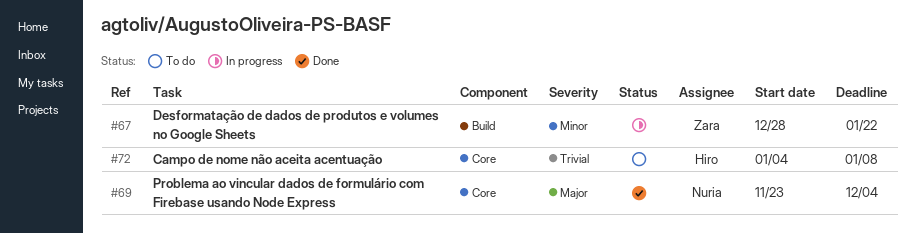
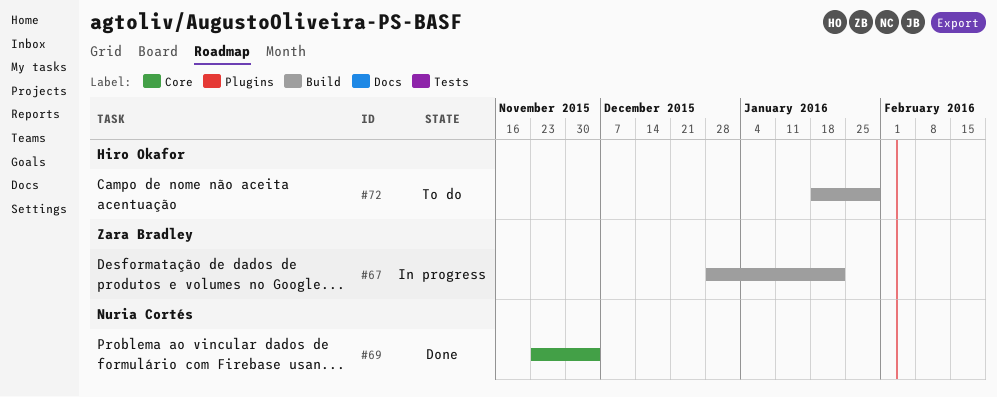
#72, label: Core -> Build
#72, start: Jan 4 -> Jan 18
#72, due: Jan 8 -> Jan 29

